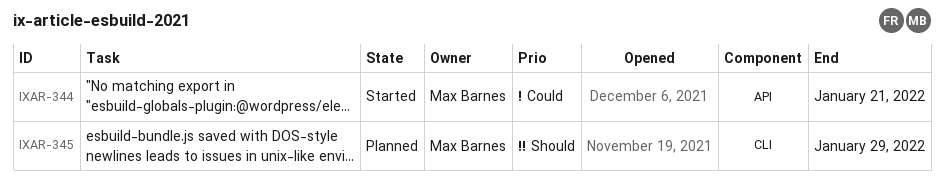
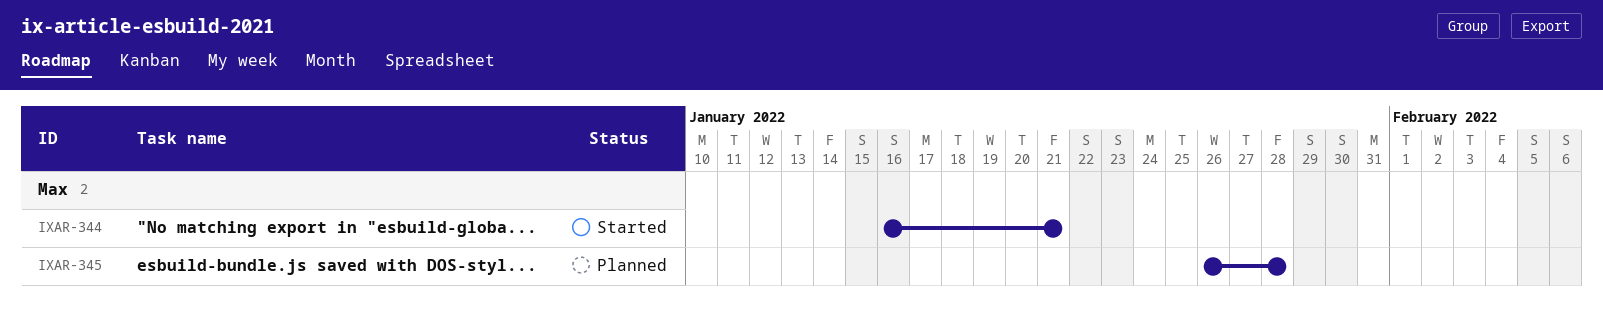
IXAR-345, due: Jan 29 -> Jan 28

